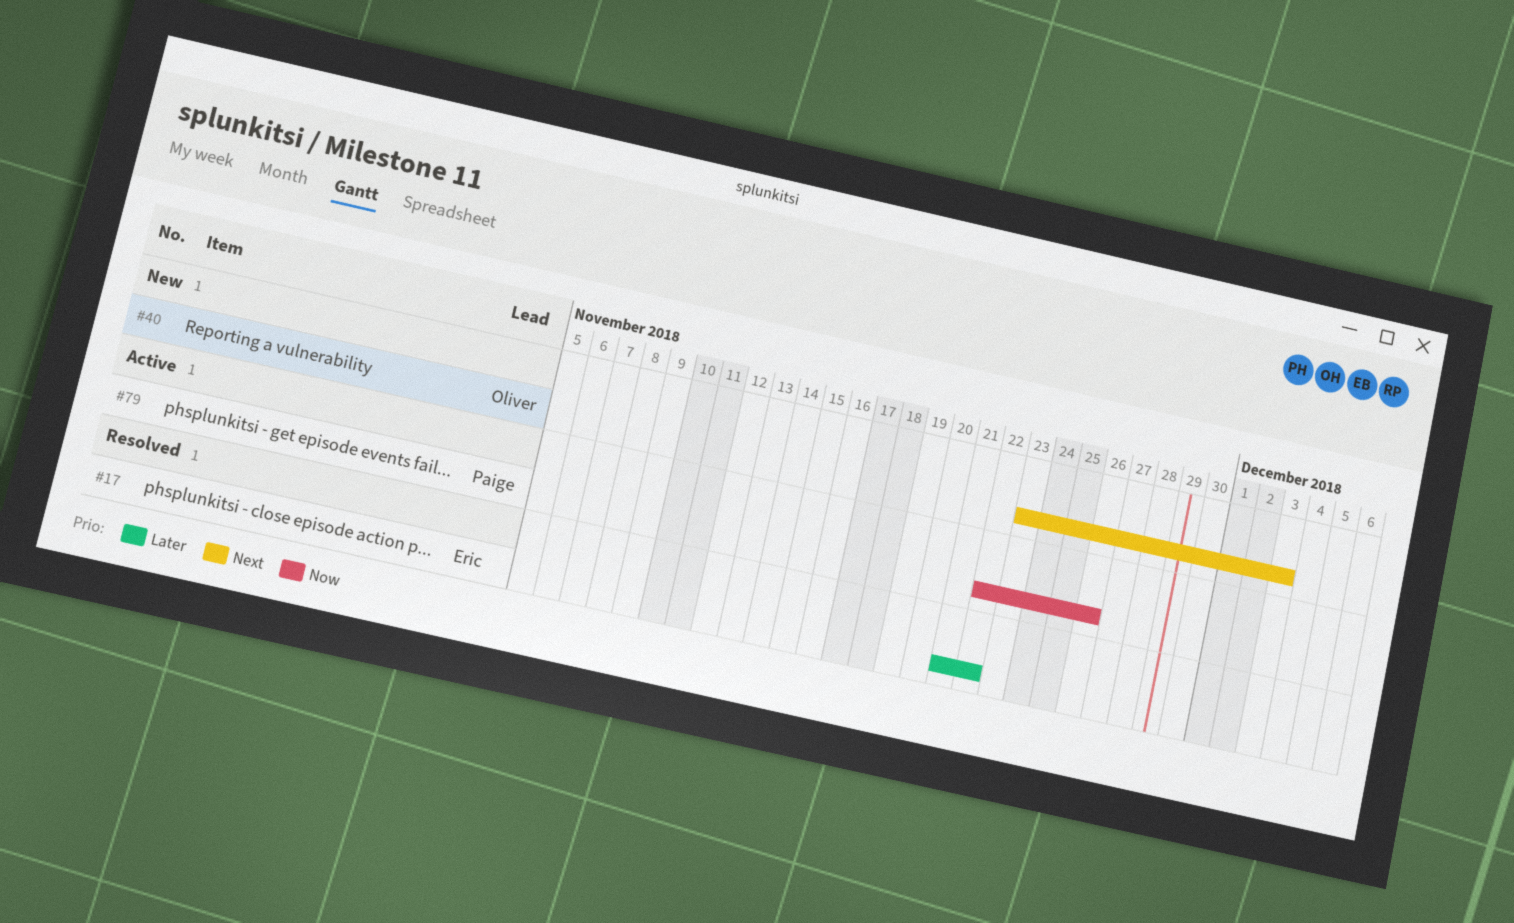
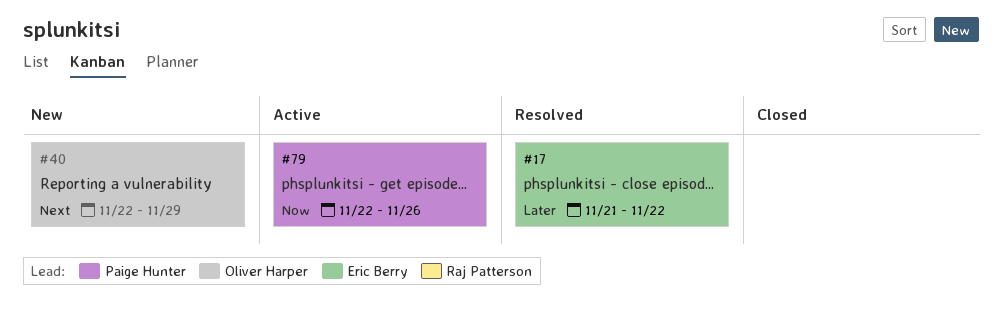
#40, start: Nov 23 -> Nov 22
#40, due: Dec 3 -> Nov 29

